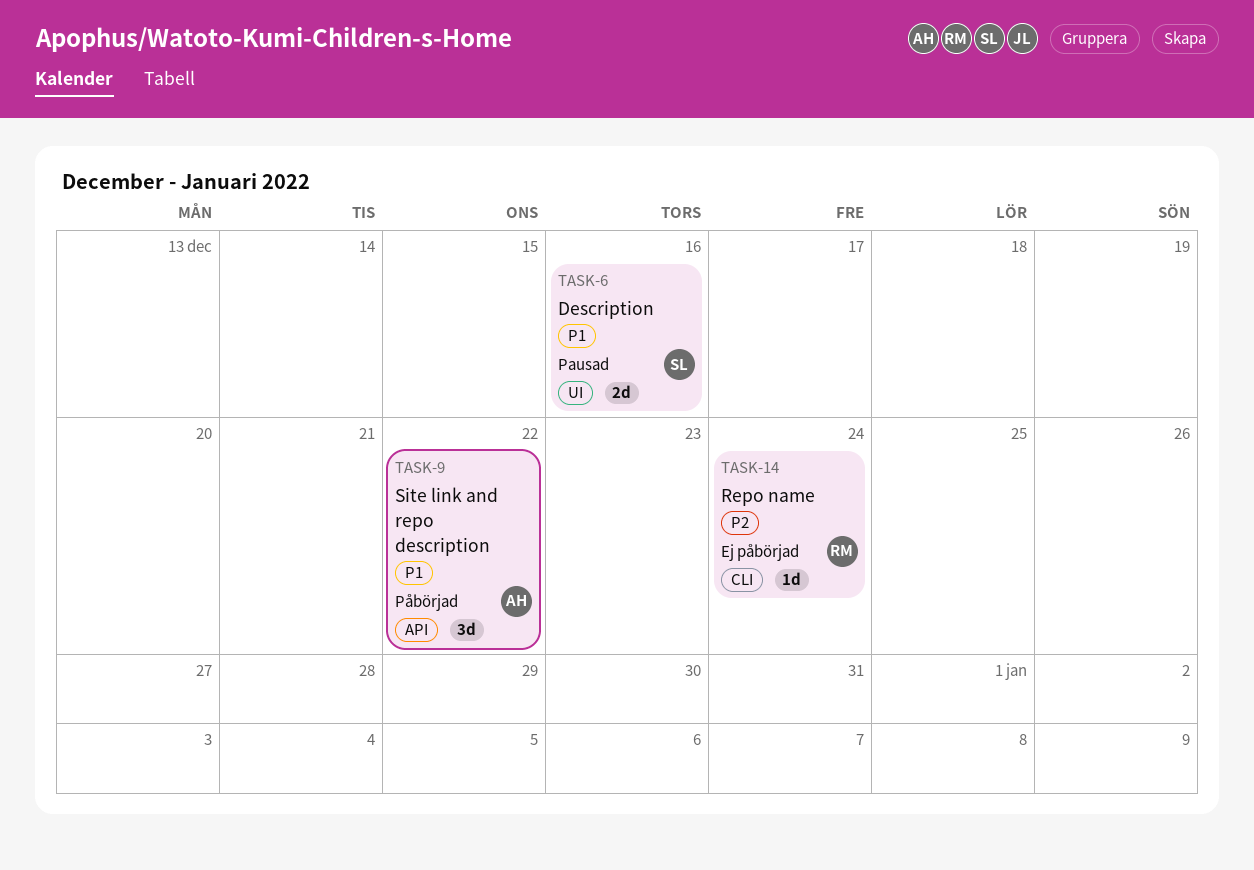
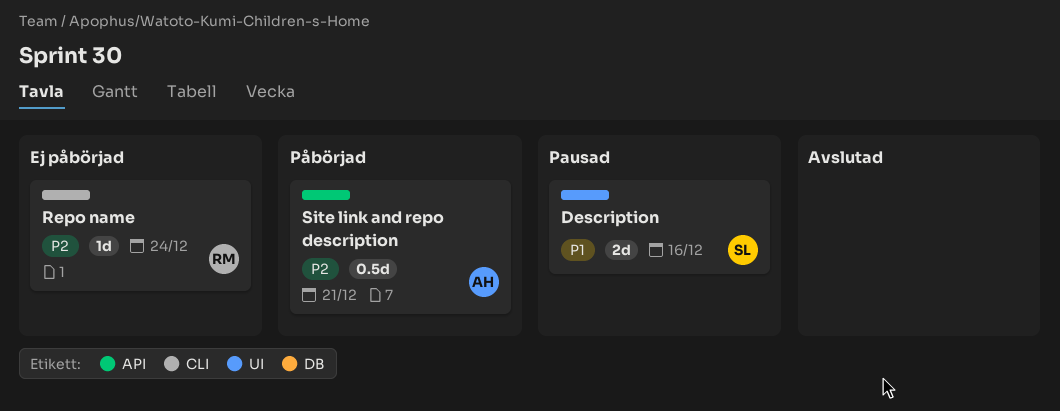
Site link and repo description, priority: P1 -> P2
Site link and repo description, estimate: 3d -> 0.5d
Site link and repo description, due: Dec 22 -> Dec 21

